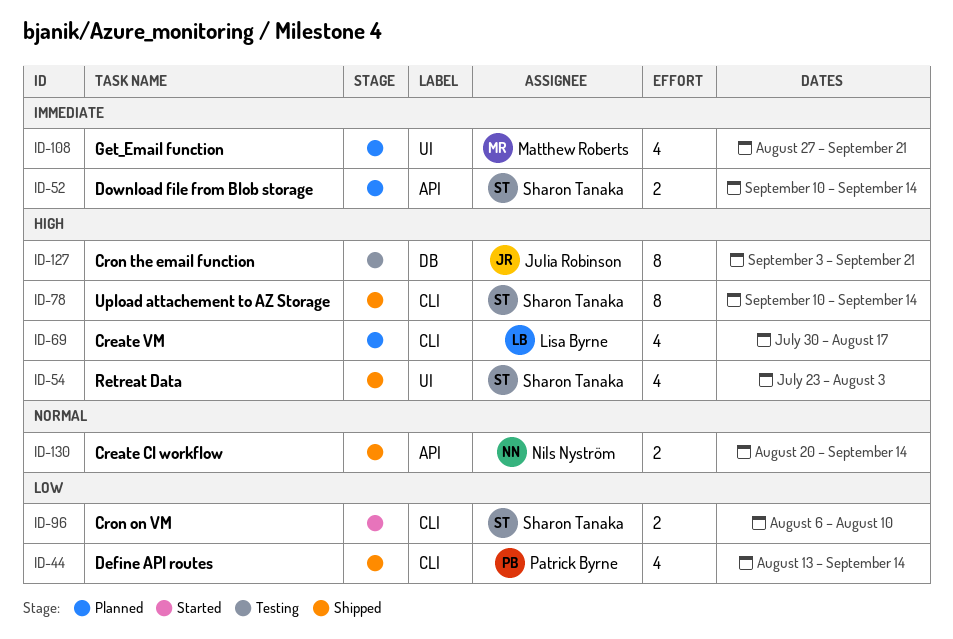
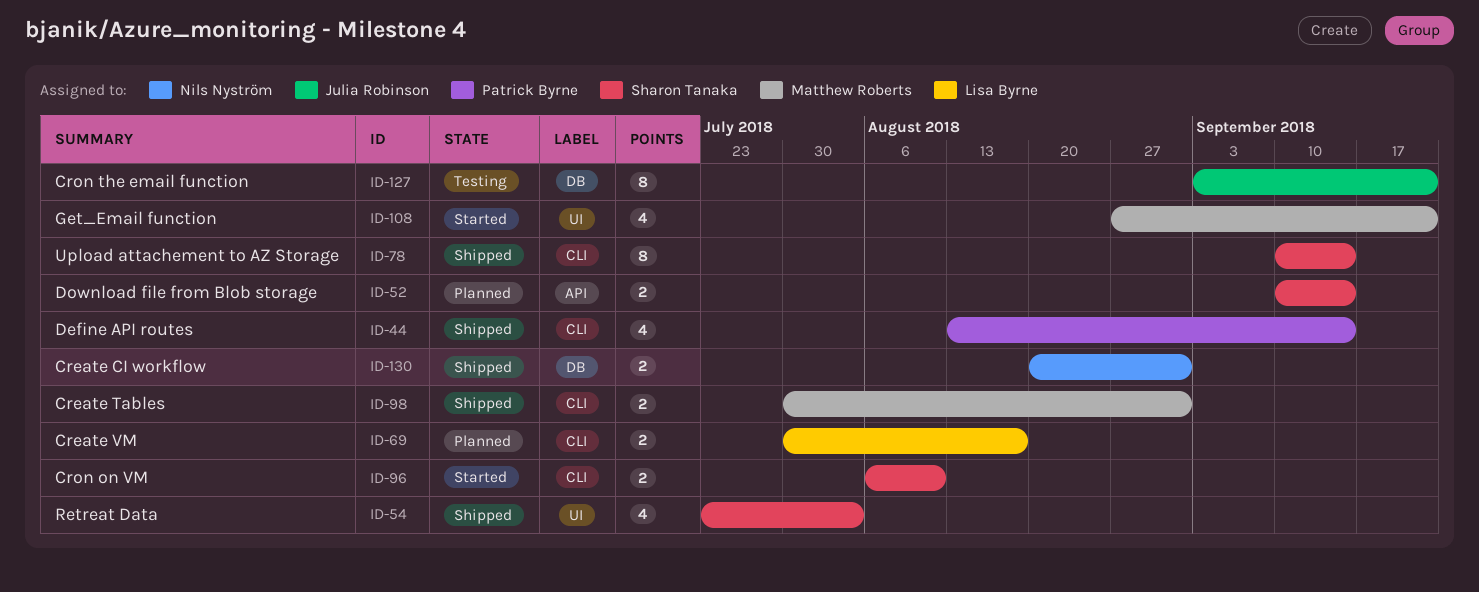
ID-69, estimate: 4 -> 2
ID-98: none -> present
ID-108, status: Planned -> Started
ID-130, label: API -> DB
ID-130, due: Sep 14 -> Aug 31

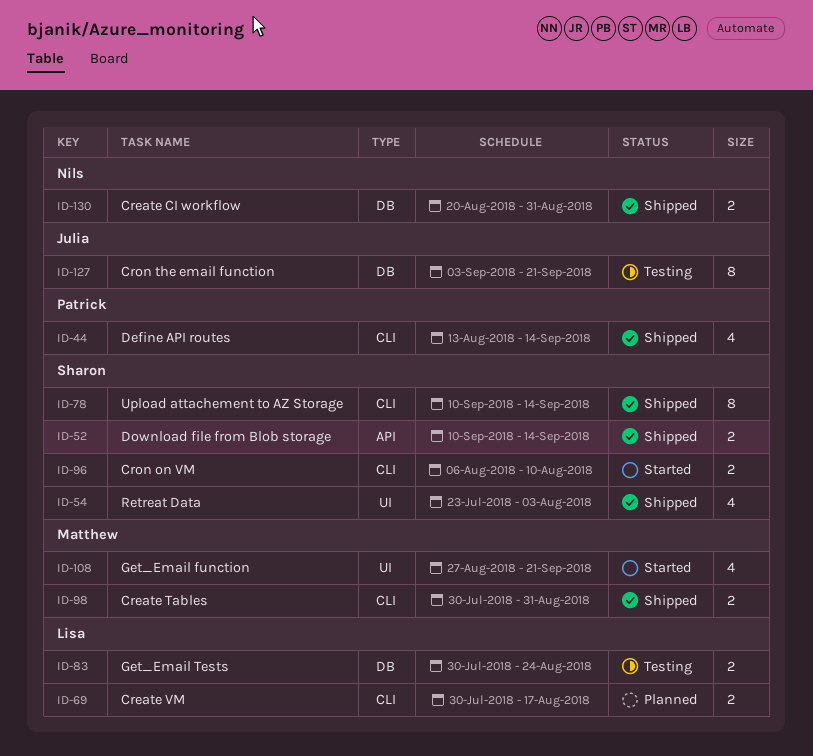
ID-52, status: Planned -> Shipped
ID-83: none -> present

